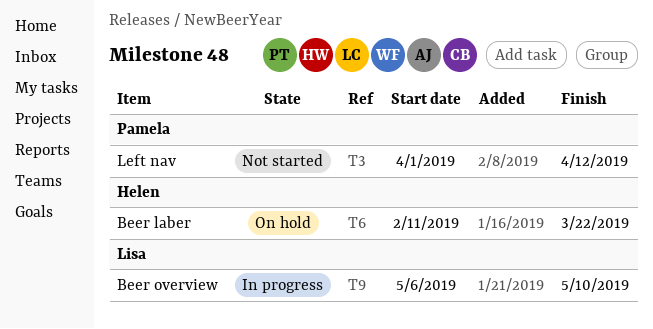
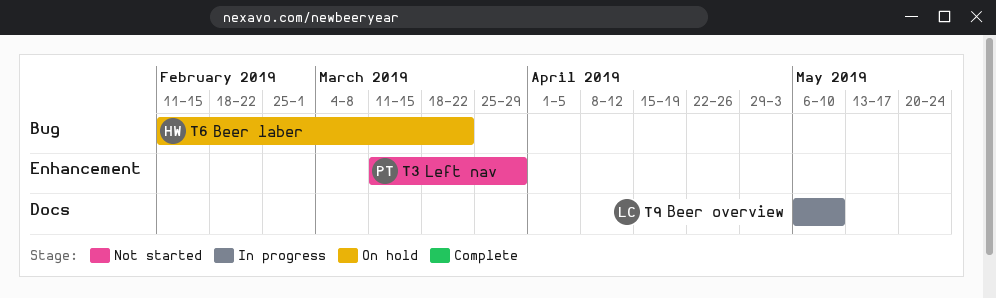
T3, start: Apr 1 -> Mar 11
T3, due: Apr 12 -> Mar 29

